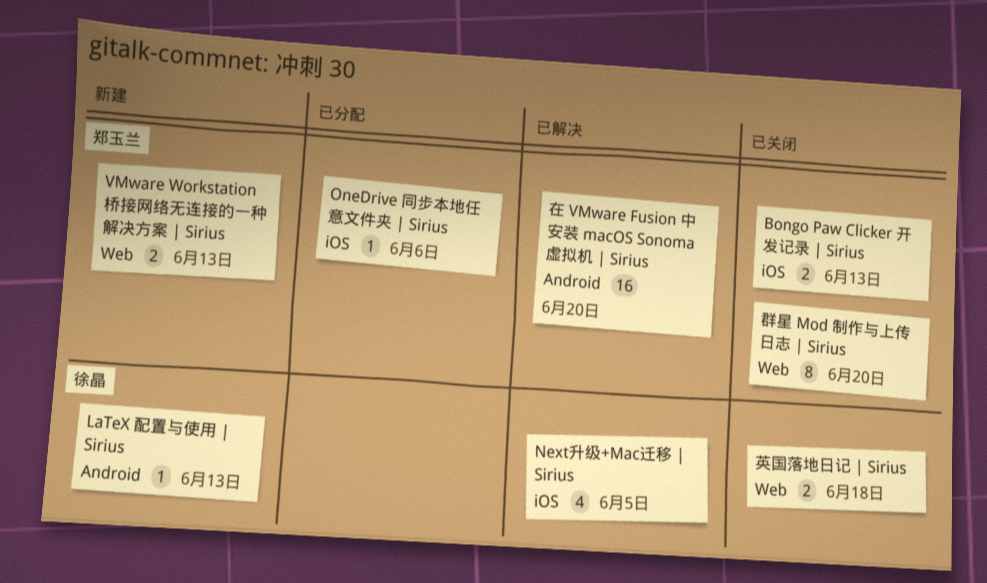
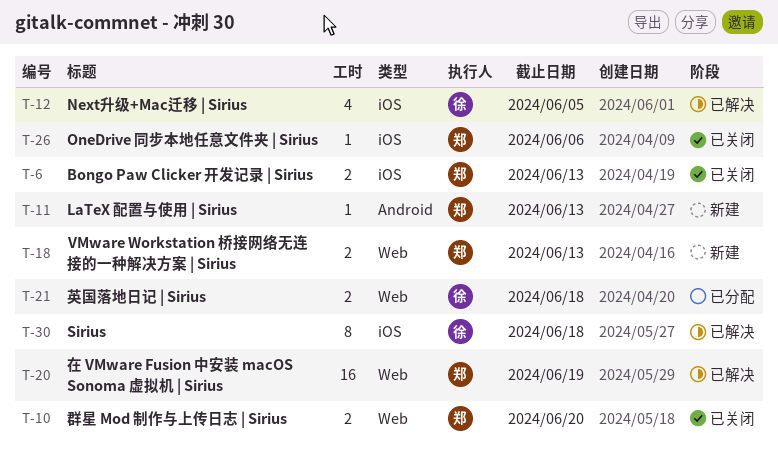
LaTeX 配置与使用 | Sirius, owner: 徐晶 -> 郑玉兰
OneDrive 同步本地任意文件夹 | Sirius, status: 已分配 -> 已关闭
Sirius: none -> present
在 VMware Fusion 中安装 macOS Sonoma 虚拟机 | Sirius, label: Android -> Web
在 VMware Fusion 中安装 macOS Sonoma 虚拟机 | Sirius, due: Jun 20 -> Jun 19
群星 Mod 制作与上传日志 | Sirius, estimate: 8 -> 2
英国落地日记 | Sirius, status: 已关闭 -> 已分配

